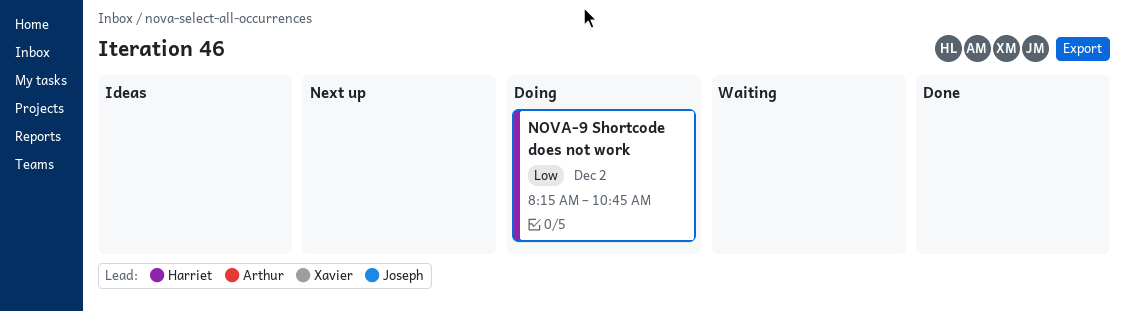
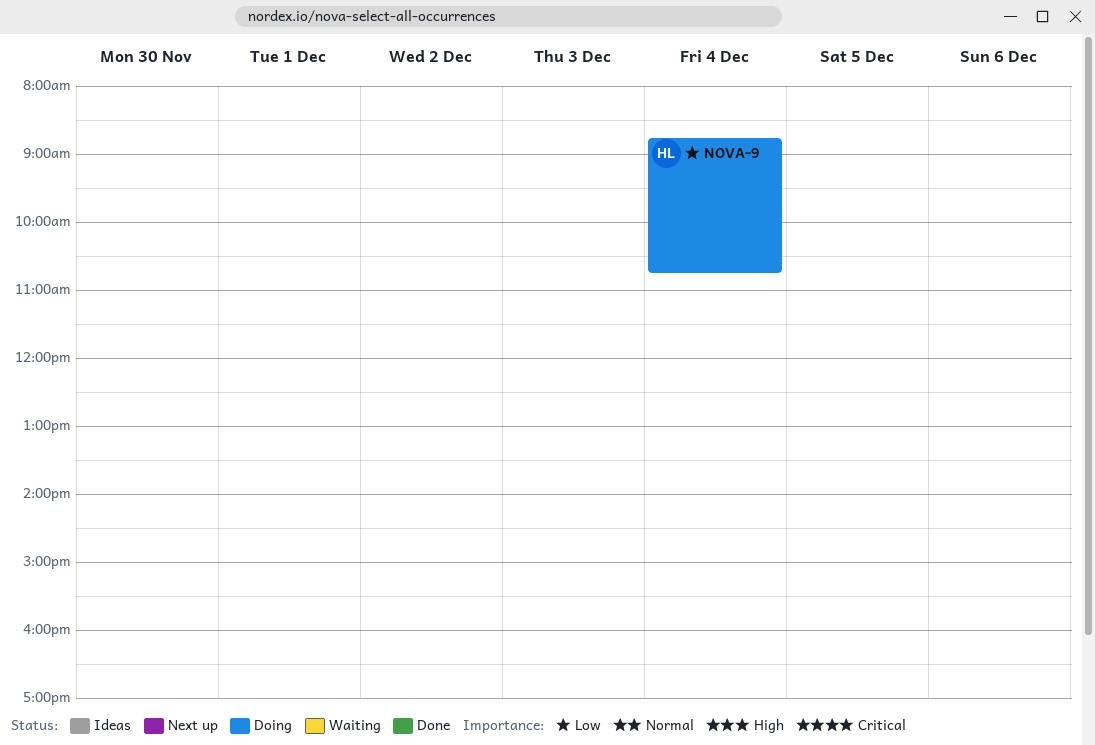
NOVA-9, day: Dec 2 -> Dec 4
NOVA-9, begins: 08:15 -> 08:45

